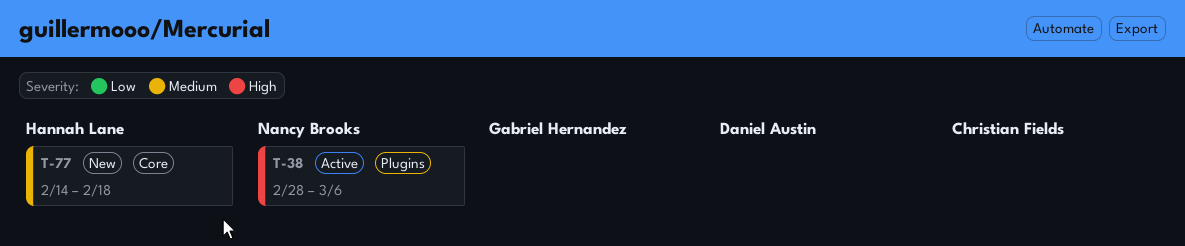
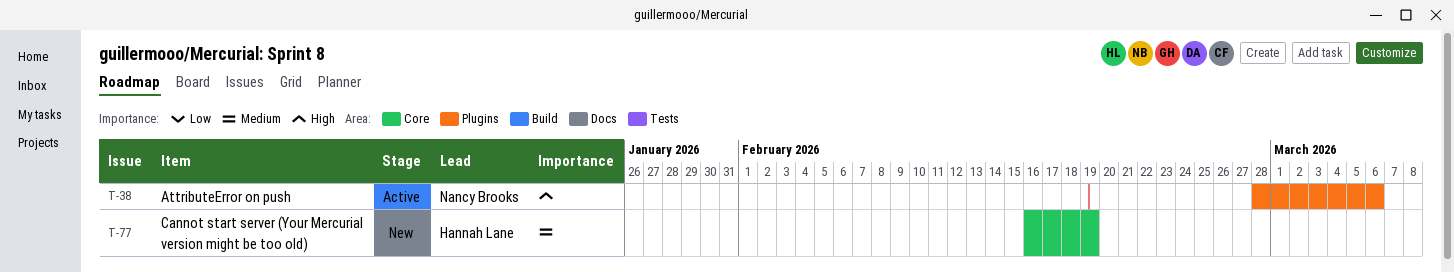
T-77, start: Feb 14 -> Feb 16
T-77, due: Feb 18 -> Feb 19

